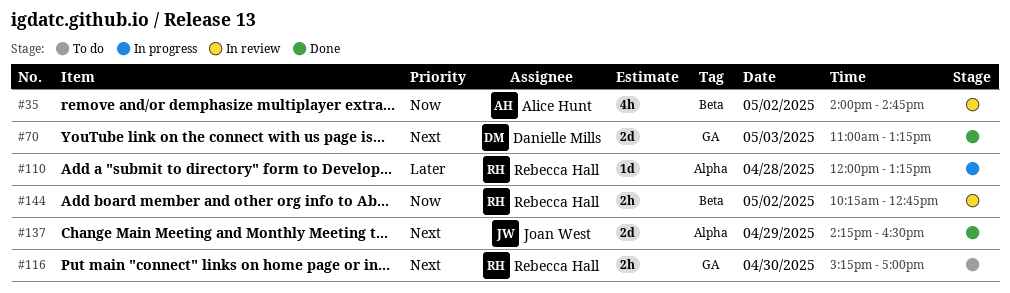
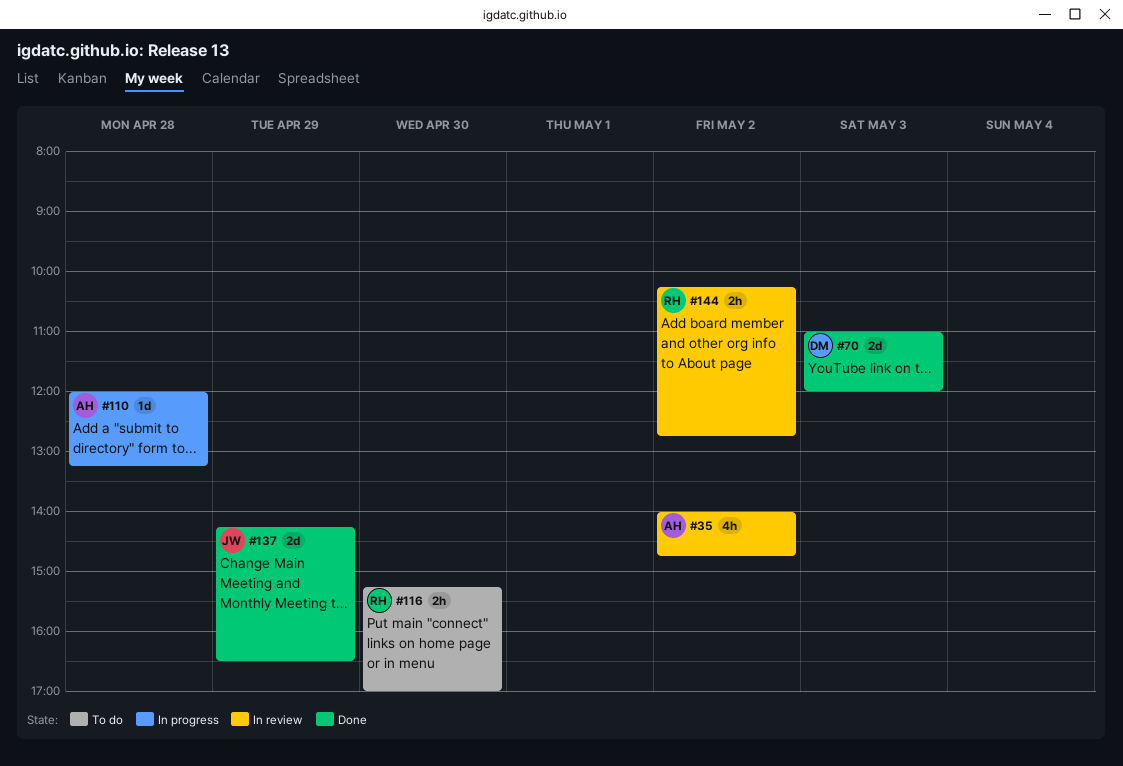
#70, ends: 13:15 -> 12:00
#110, owner: Rebecca Hall -> Alice Hunt

